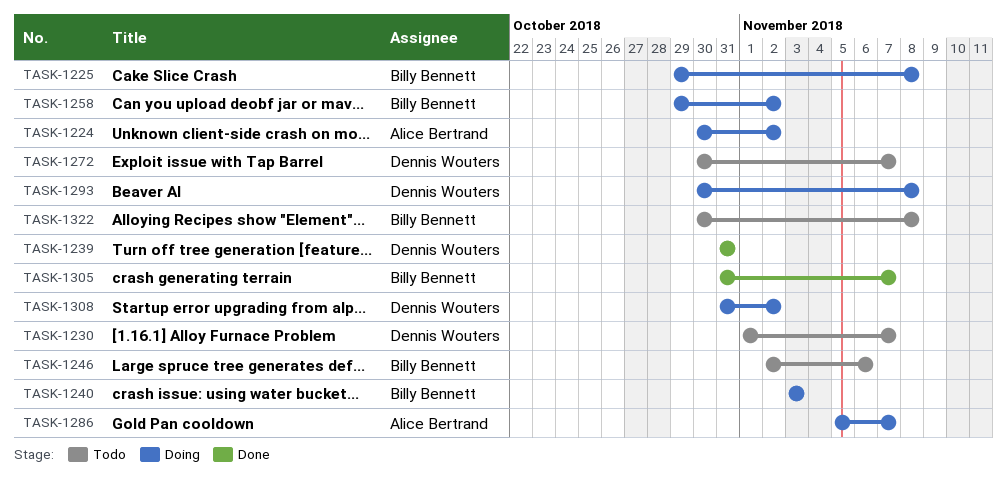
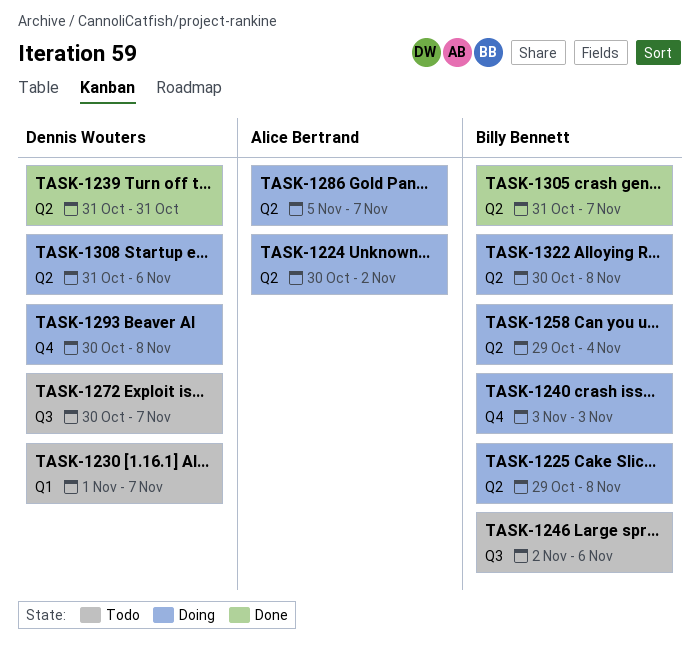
TASK-1258, due: Nov 2 -> Nov 4
TASK-1308, due: Nov 2 -> Nov 6
TASK-1322, status: Todo -> Doing

